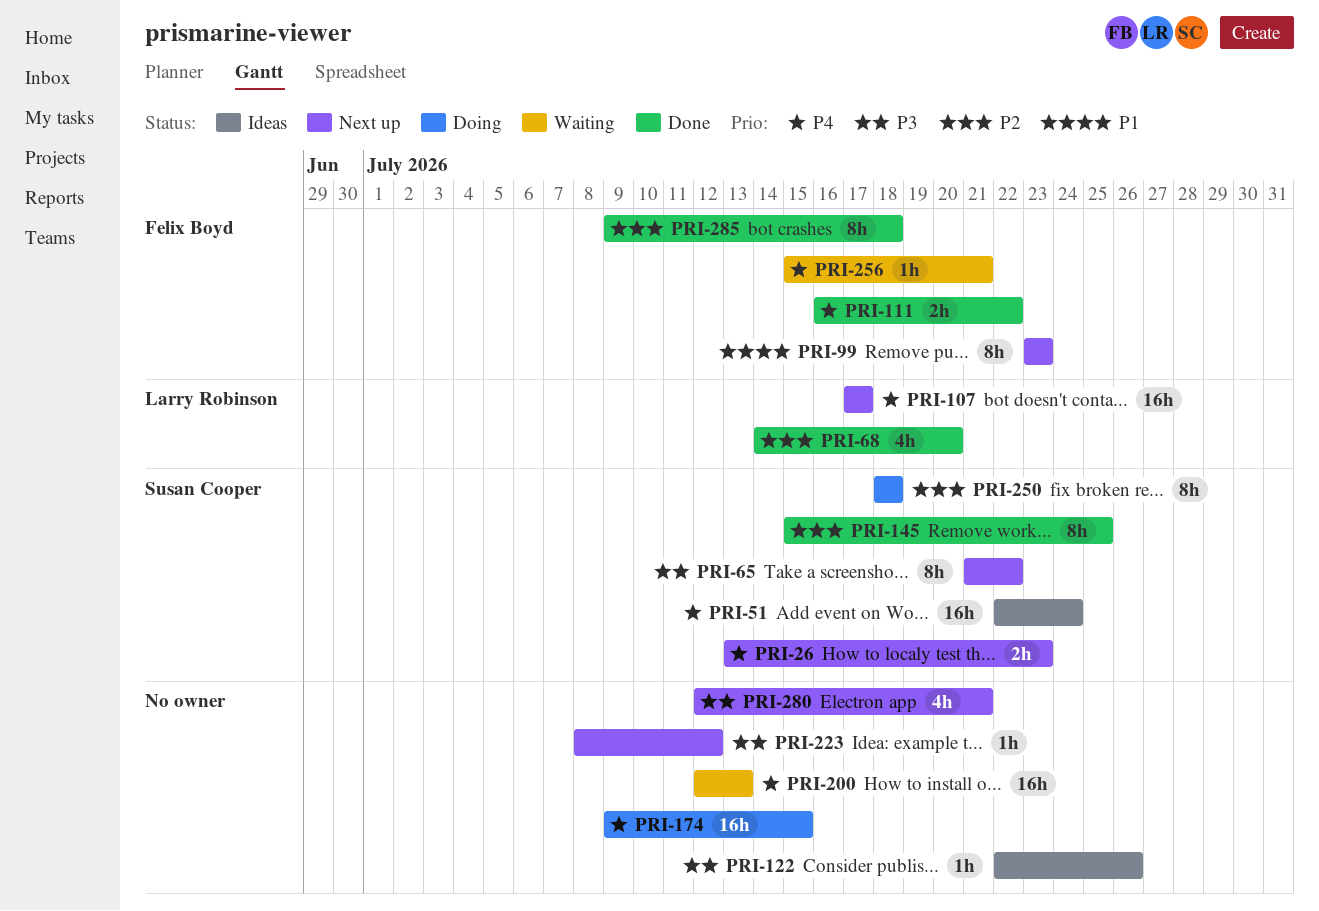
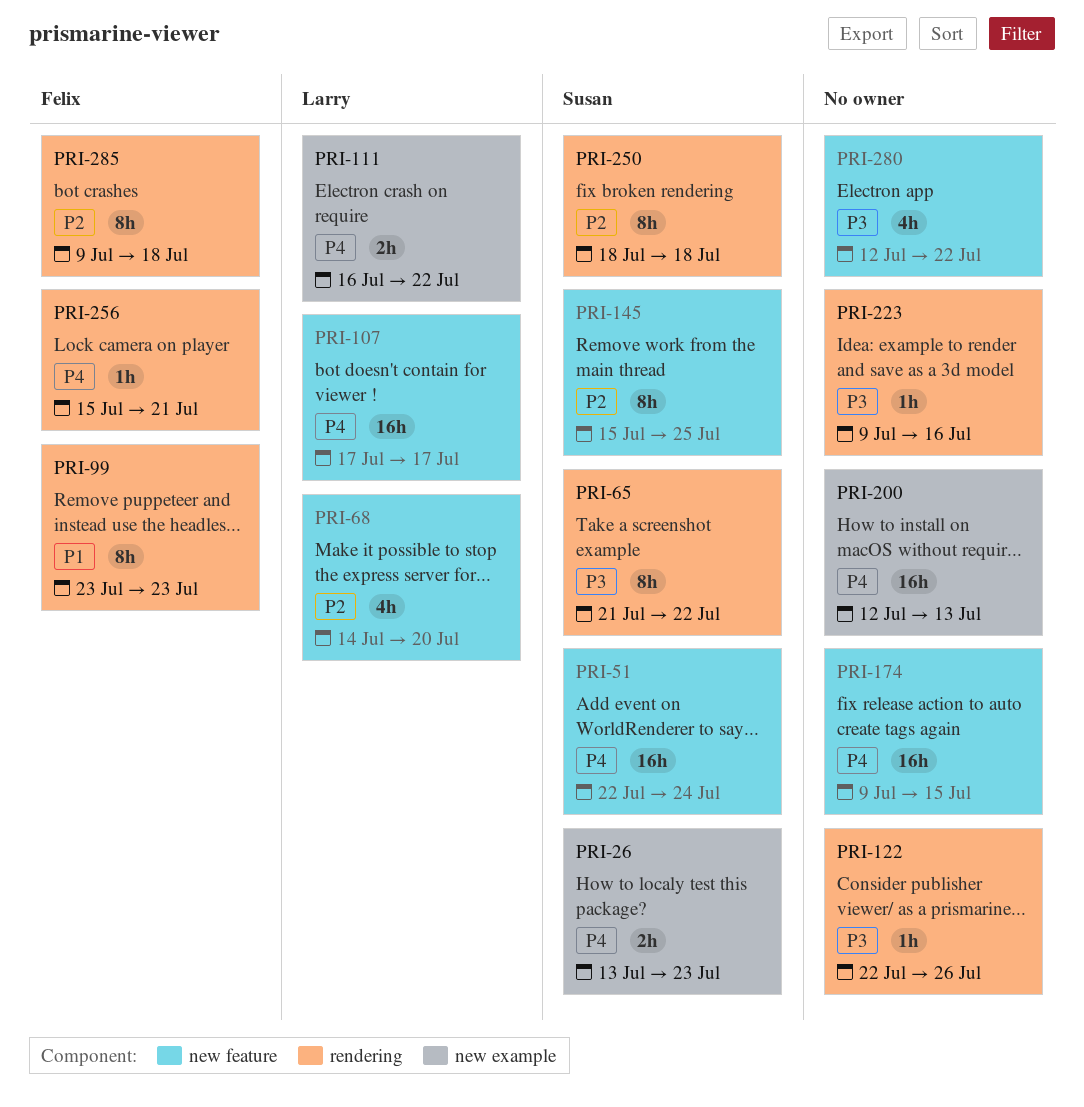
PRI-111, owner: Felix Boyd -> Larry Robinson
PRI-223, start: Jul 8 -> Jul 9
PRI-223, due: Jul 12 -> Jul 16
PRI-280, due: Jul 21 -> Jul 22

